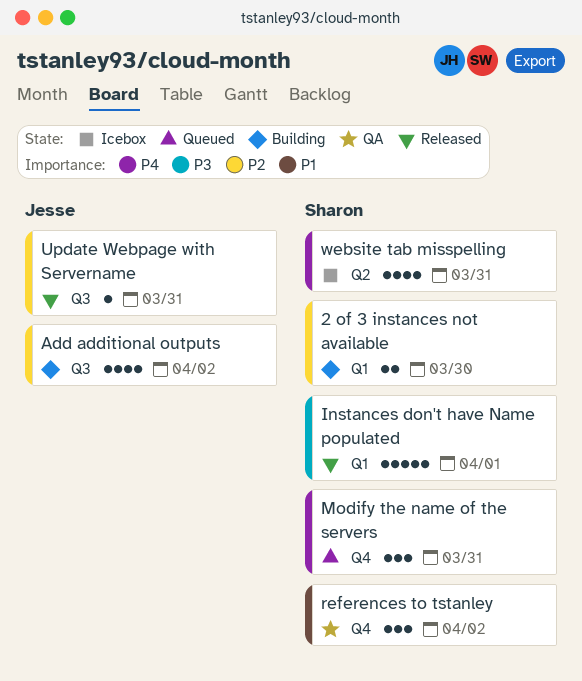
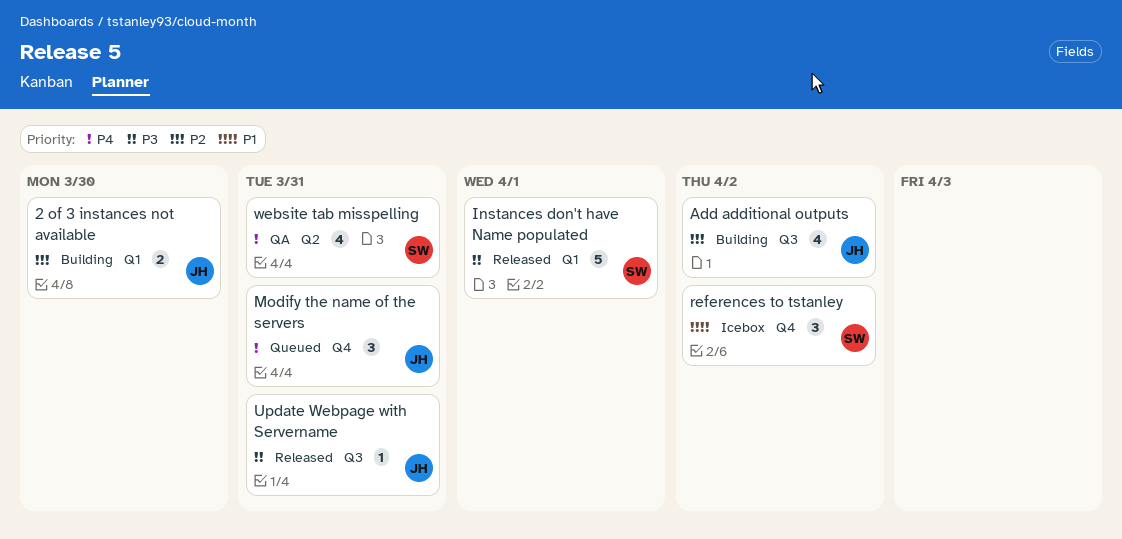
2 of 3 instances not available, owner: Sharon -> Jesse
Modify the name of the servers, owner: Sharon -> Jesse
references to tstanley, status: QA -> Icebox
Update Webpage with Servername, priority: P2 -> P3
website tab misspelling, status: Icebox -> QA

